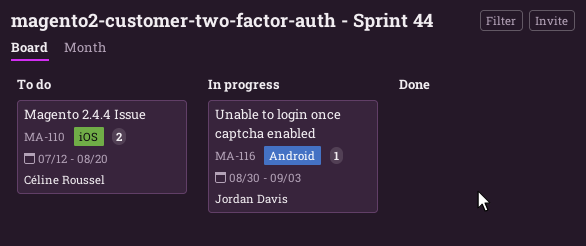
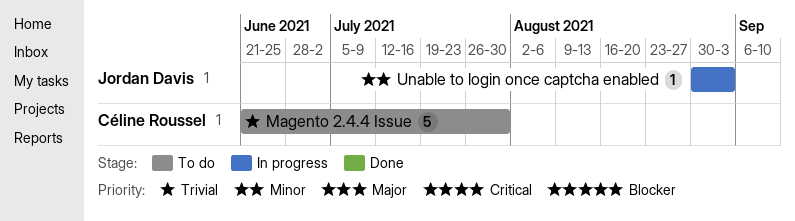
Magento 2.4.4 Issue, estimate: 2 -> 5
Magento 2.4.4 Issue, start: Jul 12 -> Jun 21
Magento 2.4.4 Issue, due: Aug 20 -> Jul 30

